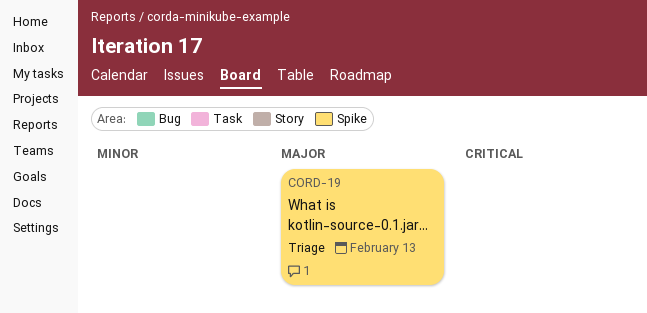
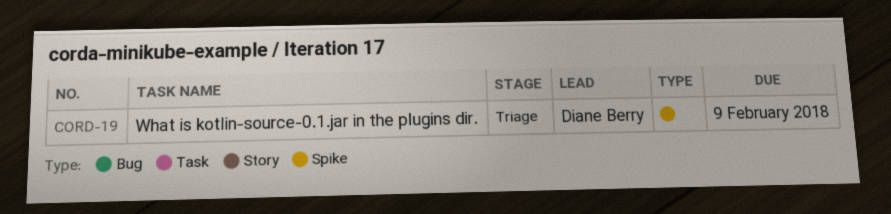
CORD-19, due: Feb 13 -> Feb 9

